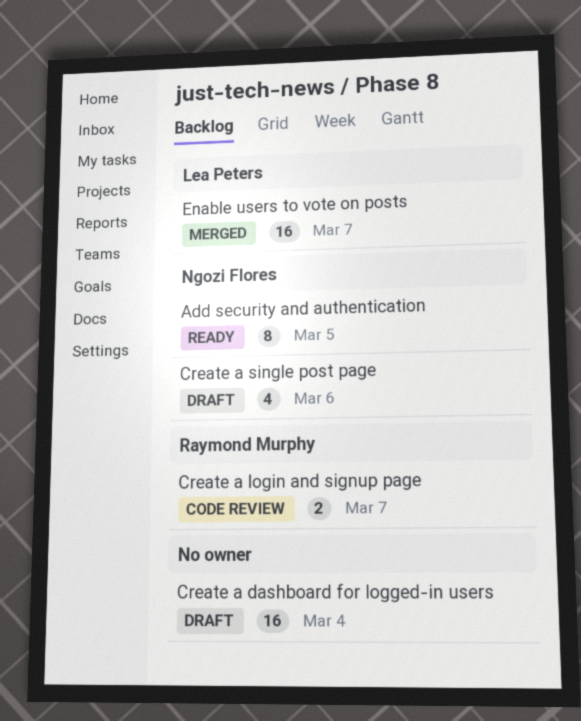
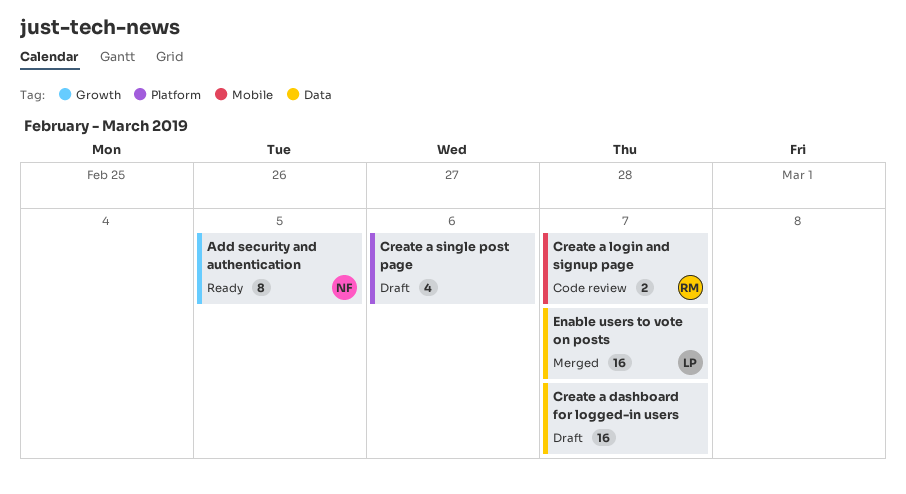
Create a dashboard for logged-in users, due: Mar 4 -> Mar 7
Create a single post page, owner: Ngozi Flores -> none

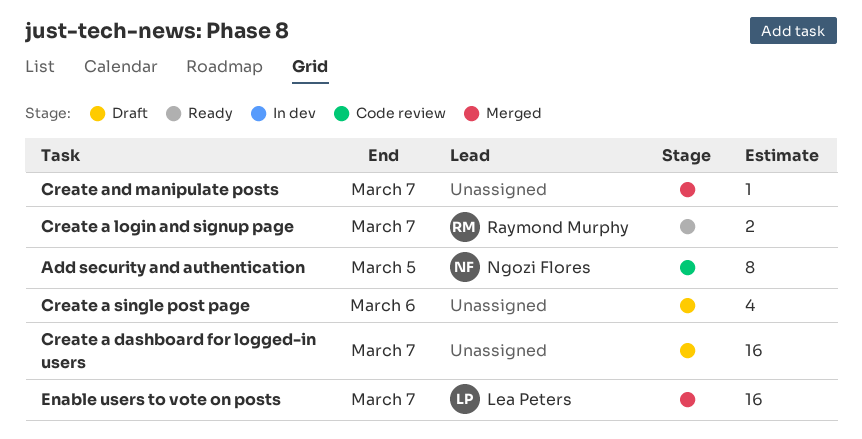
Add security and authentication, status: Ready -> Code review
Create a login and signup page, status: Code review -> Ready
Create and manipulate posts: none -> present

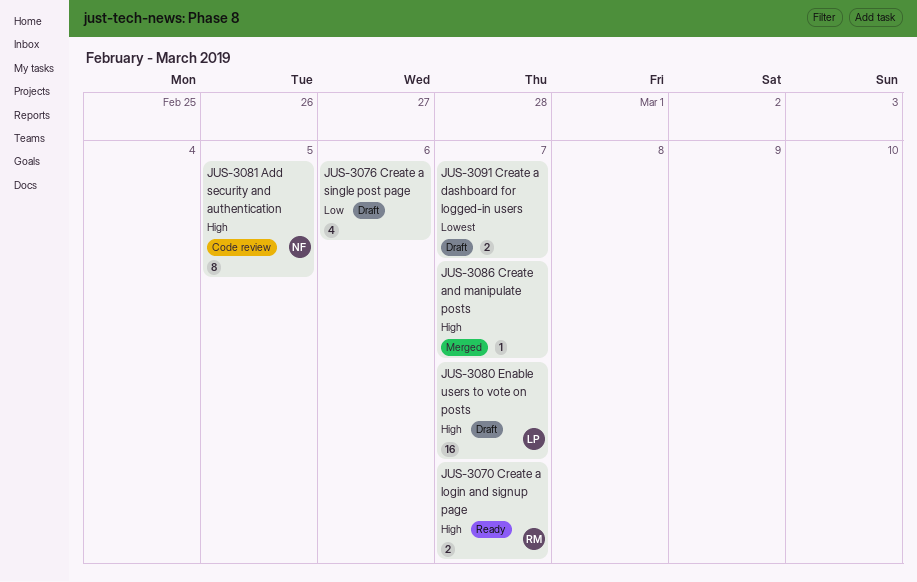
Create a dashboard for logged-in users, estimate: 16 -> 2
Enable users to vote on posts, status: Merged -> Draft

